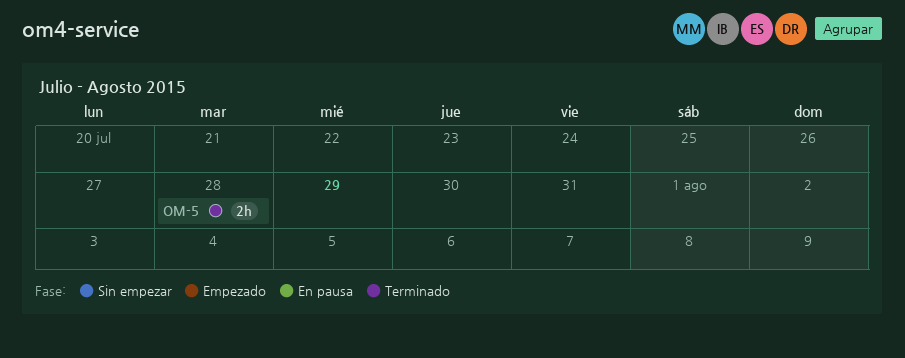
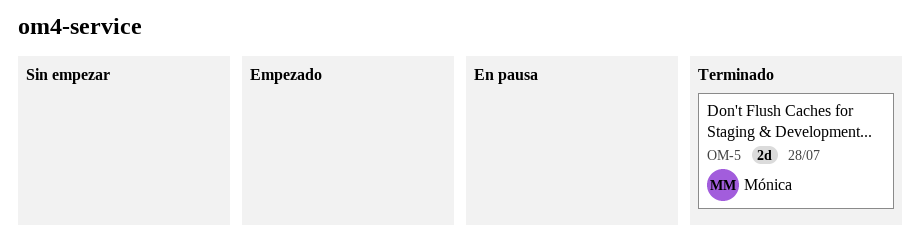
OM-5, estimate: 2h -> 2d

